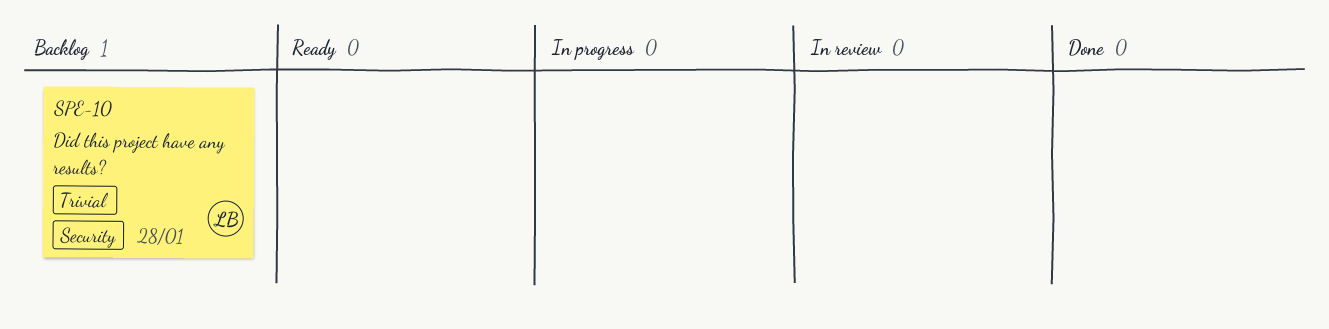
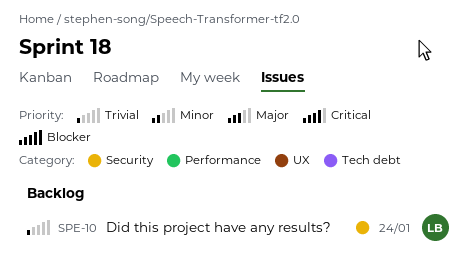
SPE-10, due: Jan 28 -> Jan 24

